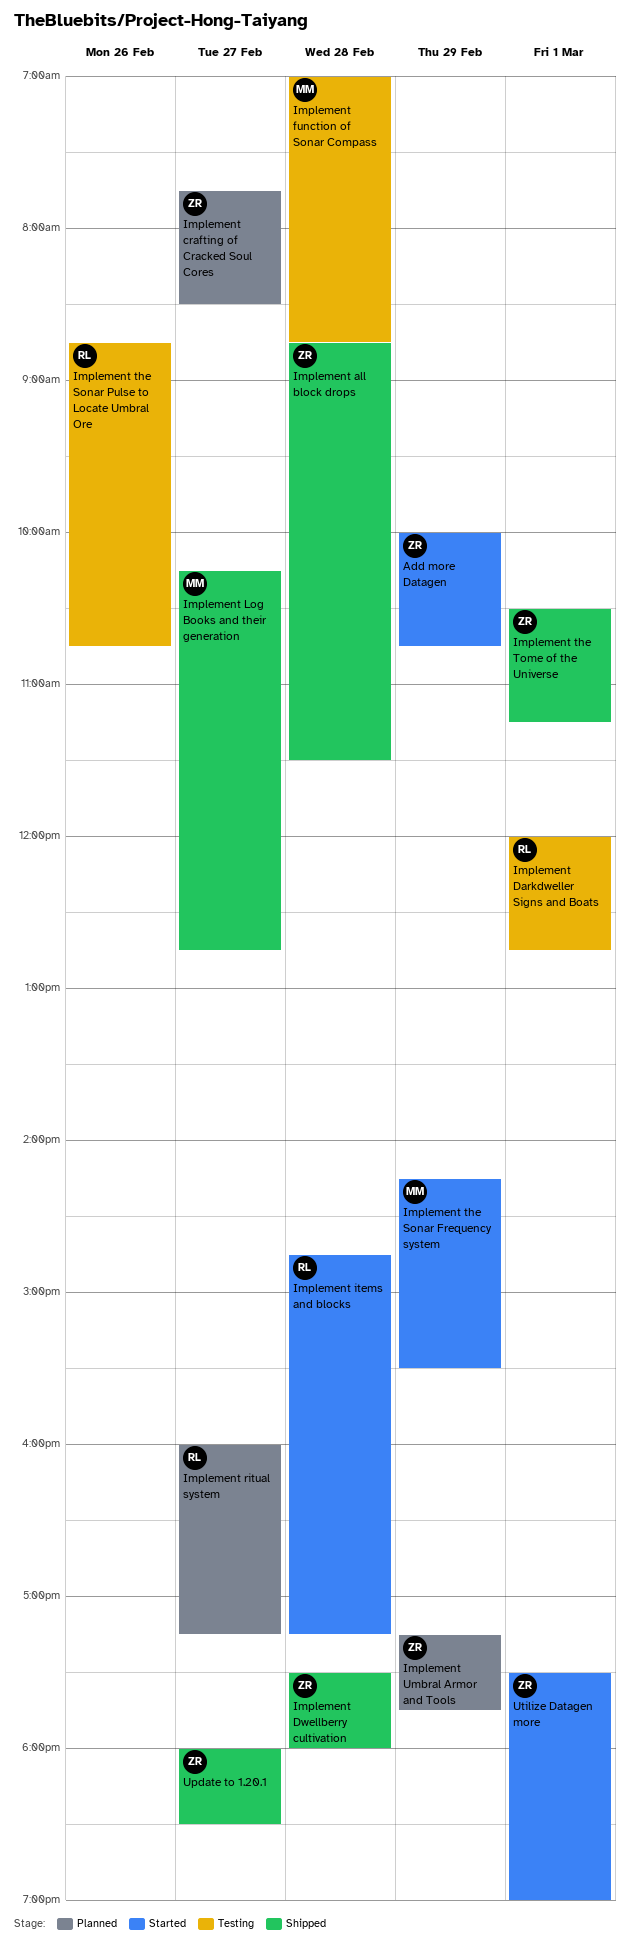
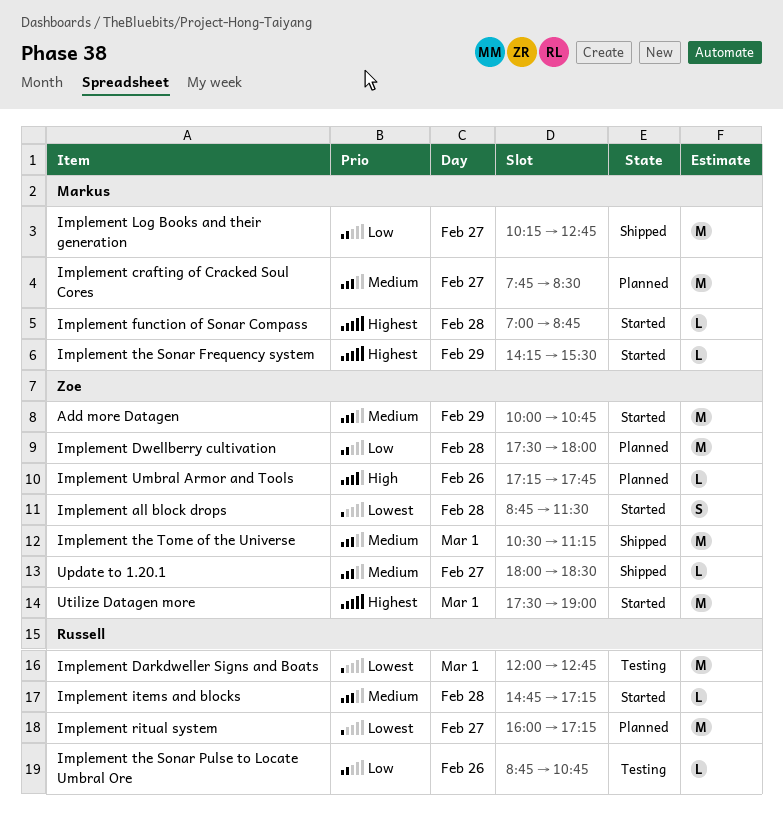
Implement all block drops, status: Shipped -> Started
Implement crafting of Cracked Soul Cores, owner: Zoe -> Markus
Implement Dwellberry cultivation, status: Shipped -> Planned
Implement function of Sonar Compass, status: Testing -> Started
Implement Umbral Armor and Tools, day: Feb 29 -> Feb 26

